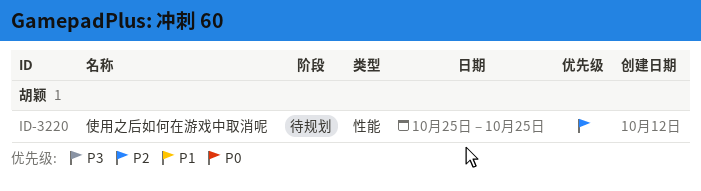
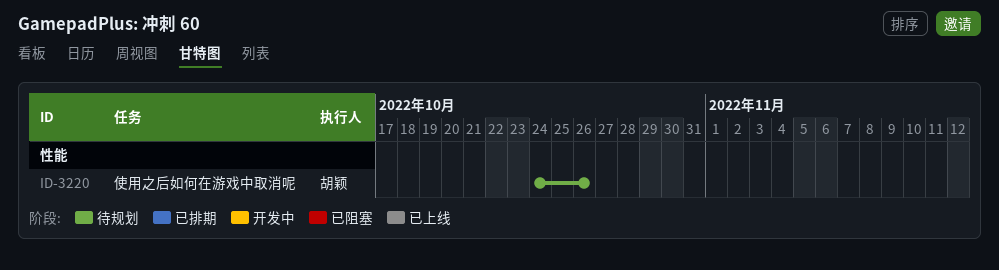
ID-3220, start: Oct 25 -> Oct 24
ID-3220, due: Oct 25 -> Oct 26

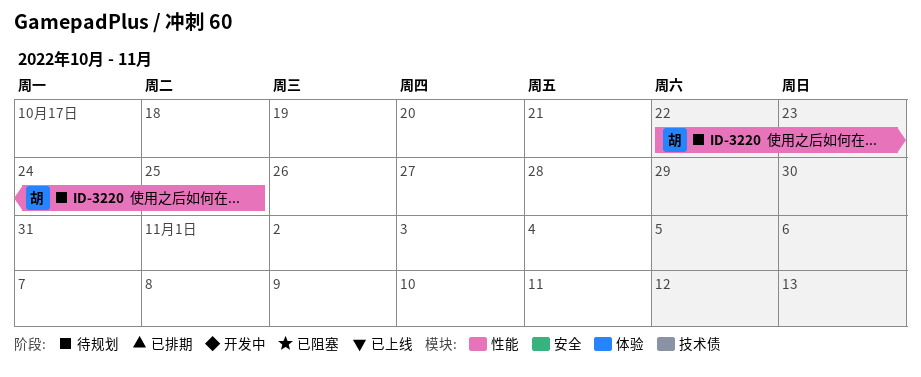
ID-3220, start: Oct 24 -> Oct 22
ID-3220, due: Oct 26 -> Oct 25

